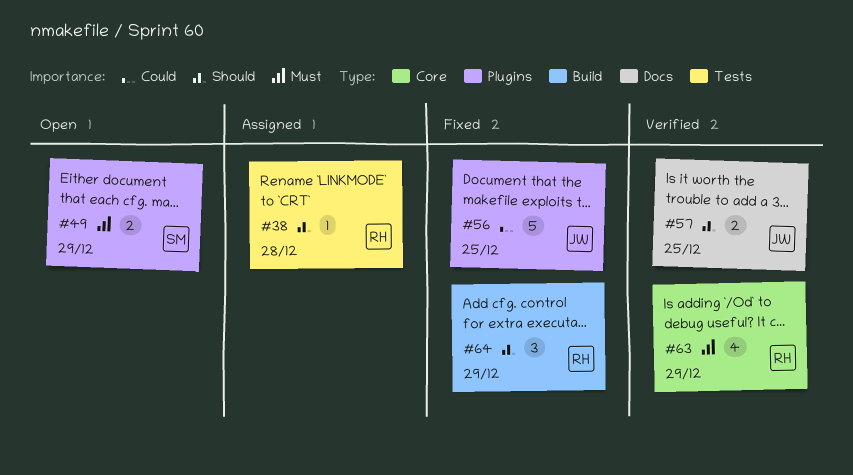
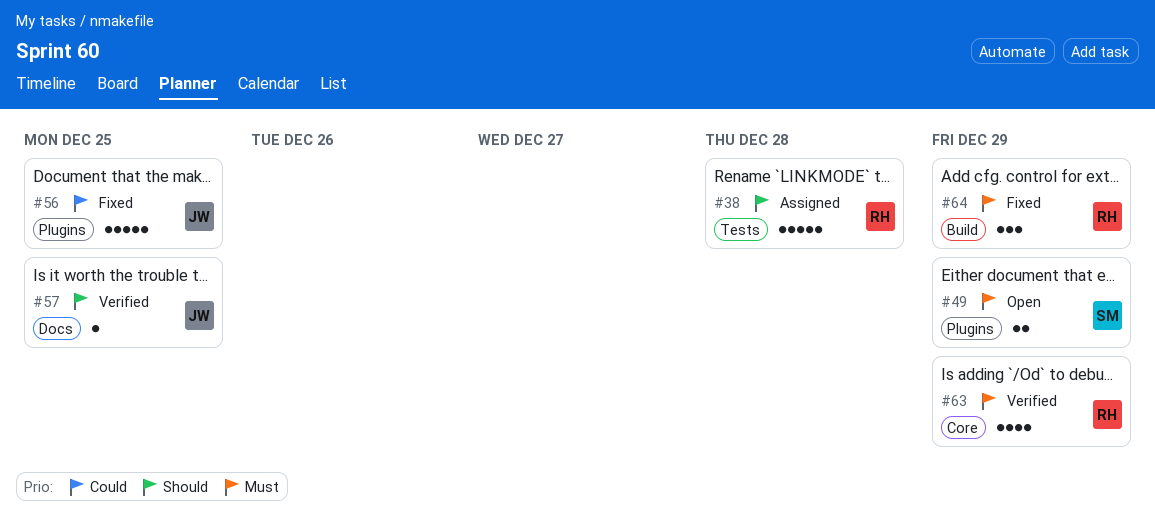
#38, estimate: 1 -> 5
#57, estimate: 2 -> 1
#64, priority: Should -> Must

